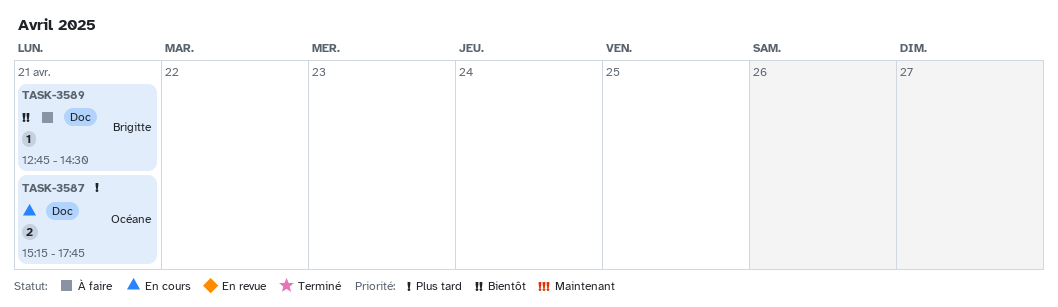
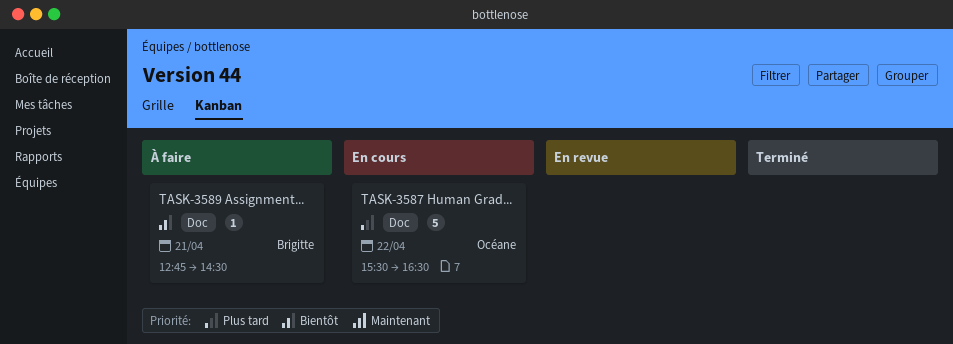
TASK-3587, estimate: 2 -> 5
TASK-3587, day: Apr 21 -> Apr 22
TASK-3587, begins: 15:15 -> 15:30
TASK-3587, ends: 17:45 -> 16:30

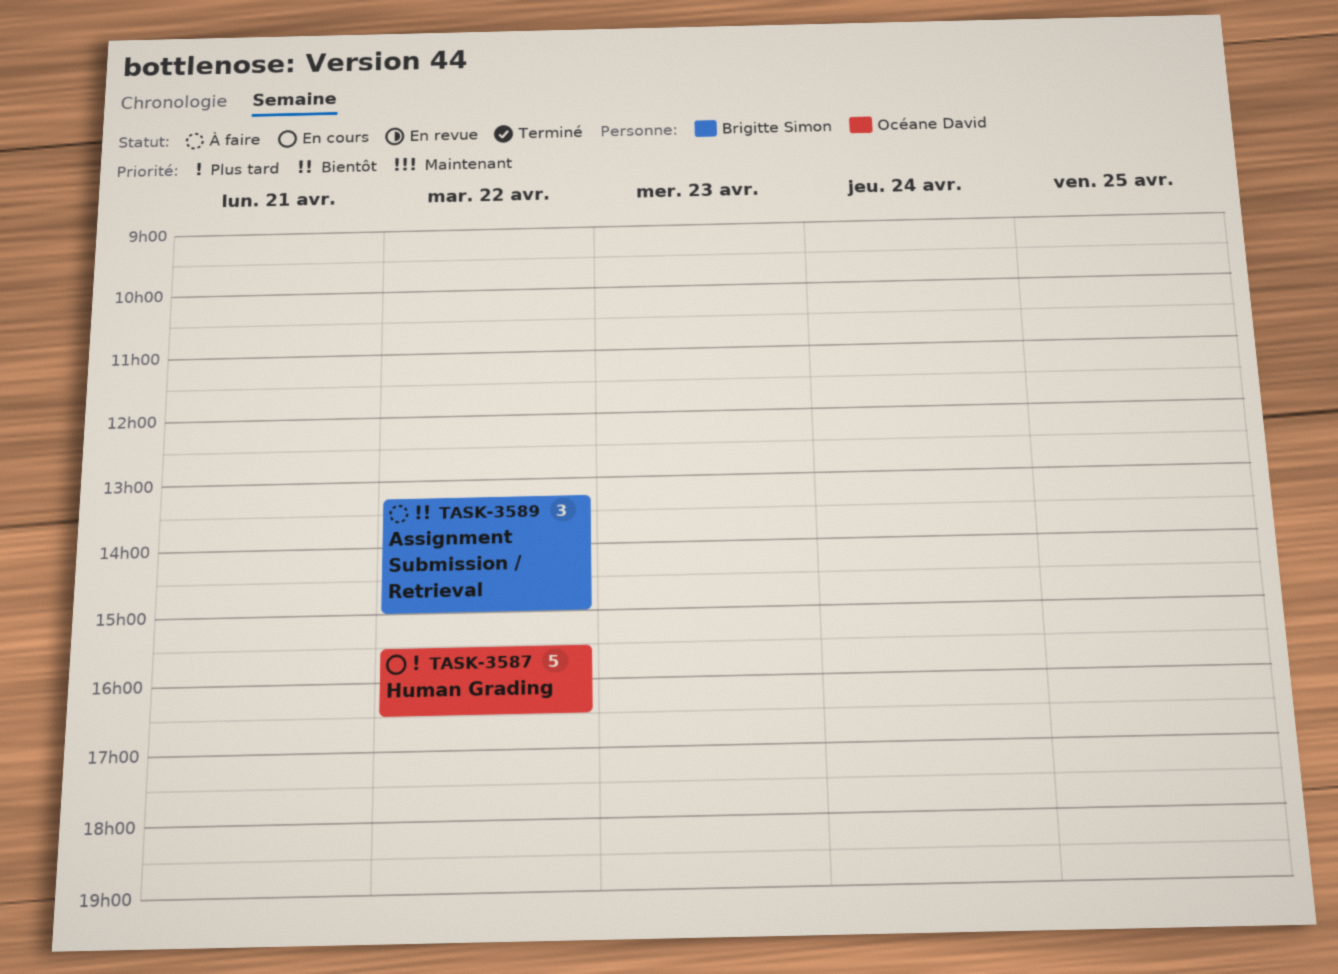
TASK-3589, estimate: 1 -> 3
TASK-3589, day: Apr 21 -> Apr 22
TASK-3589, begins: 12:45 -> 13:15
TASK-3589, ends: 14:30 -> 15:00

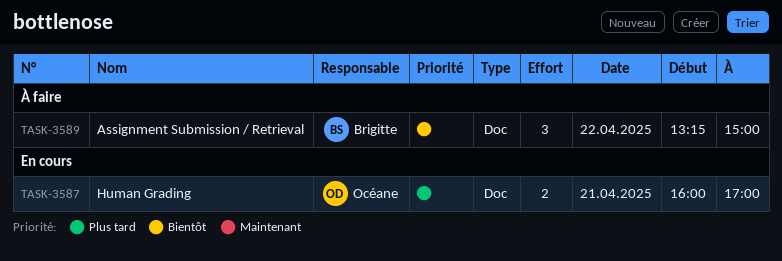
TASK-3587, estimate: 5 -> 2
TASK-3587, day: Apr 22 -> Apr 21
TASK-3587, begins: 15:30 -> 16:00
TASK-3587, ends: 16:30 -> 17:00

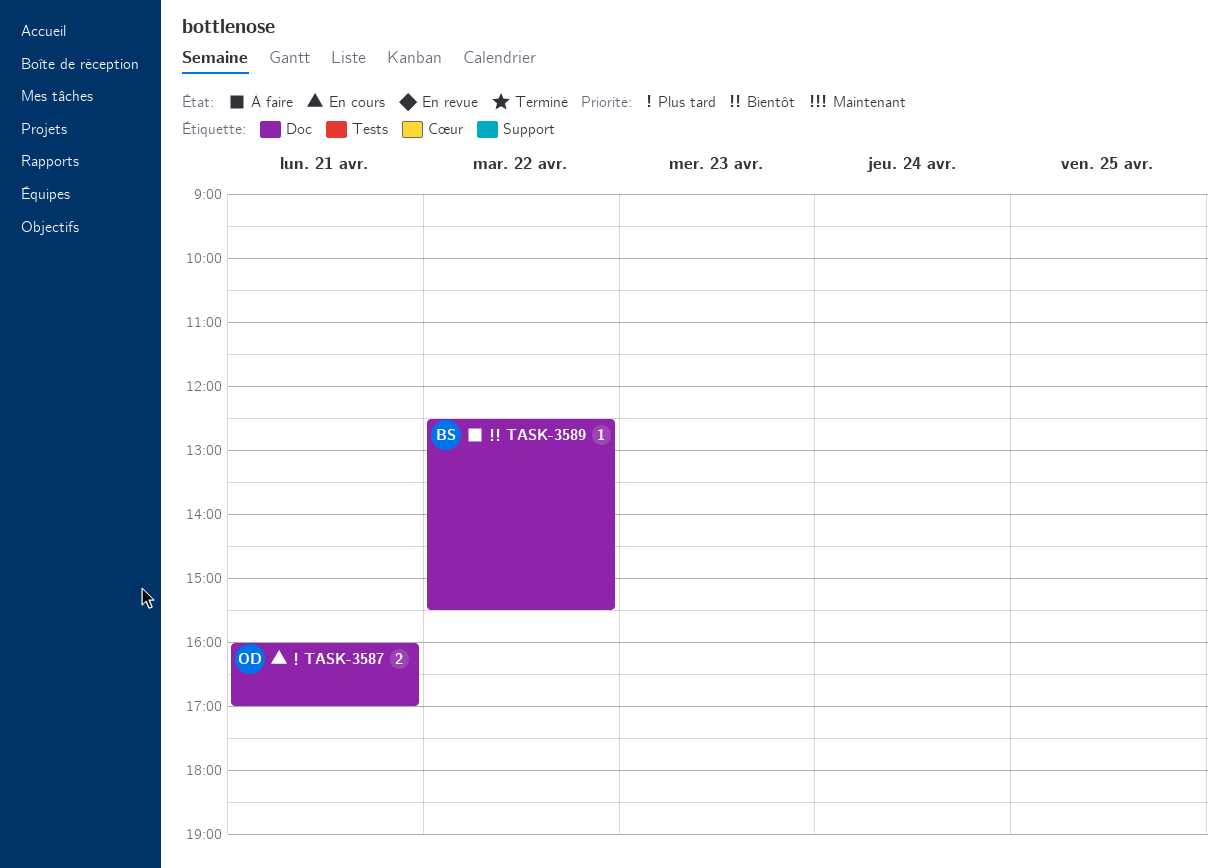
TASK-3589, estimate: 3 -> 1
TASK-3589, begins: 13:15 -> 12:30
TASK-3589, ends: 15:00 -> 15:30

